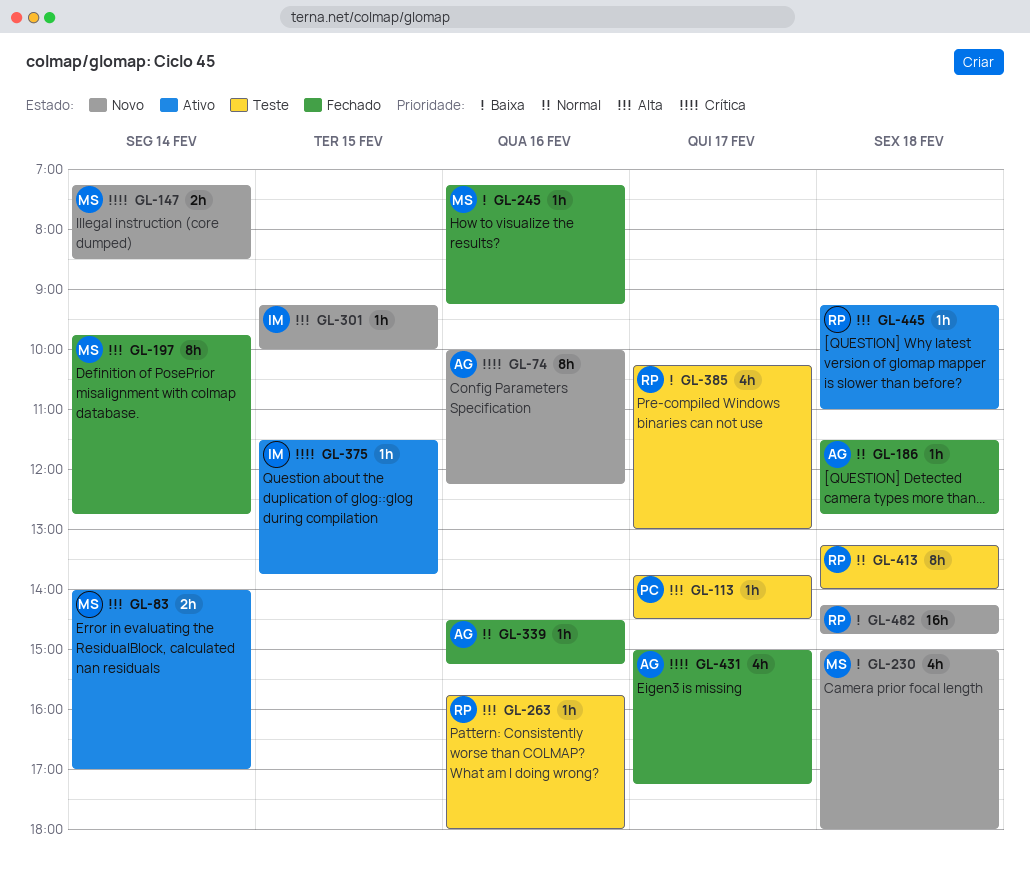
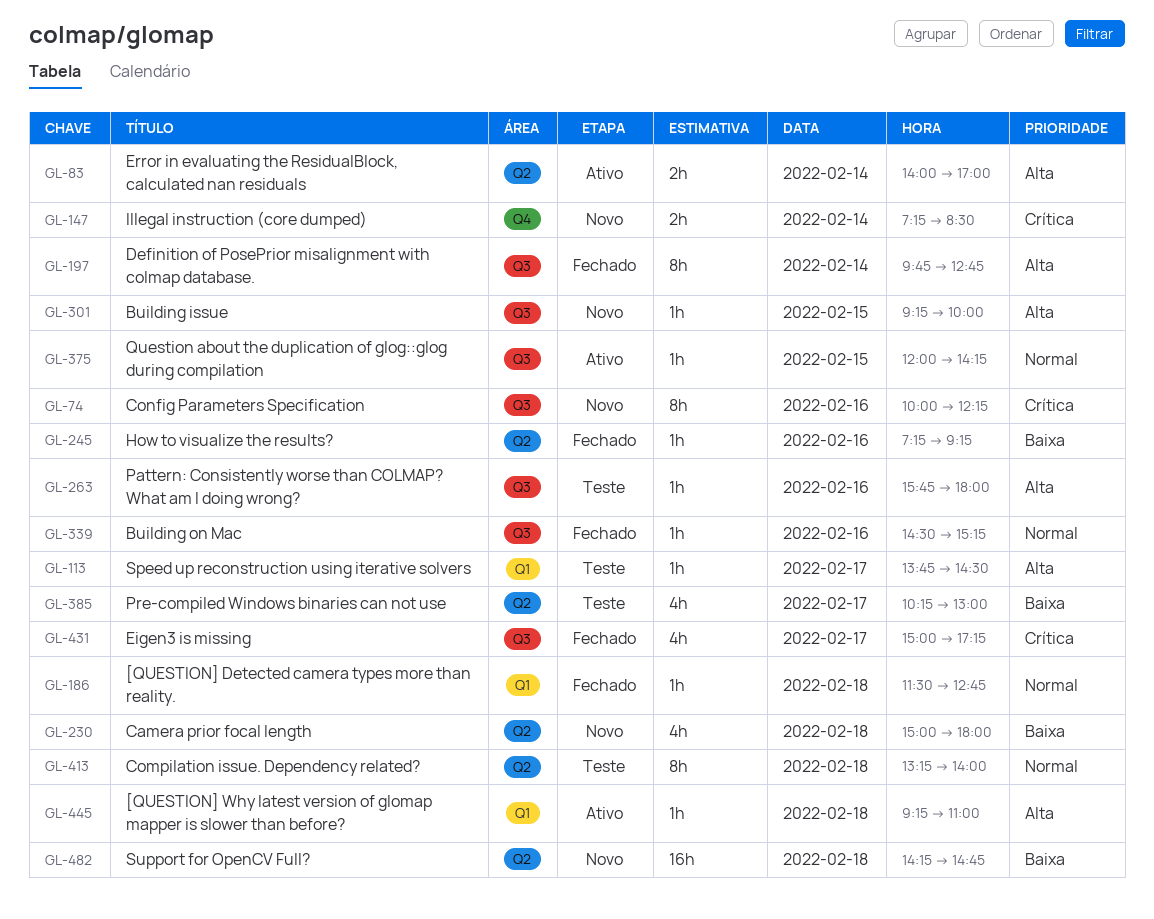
GL-375, priority: Crítica -> Normal
GL-375, begins: 11:30 -> 12:00
GL-375, ends: 13:45 -> 14:15

